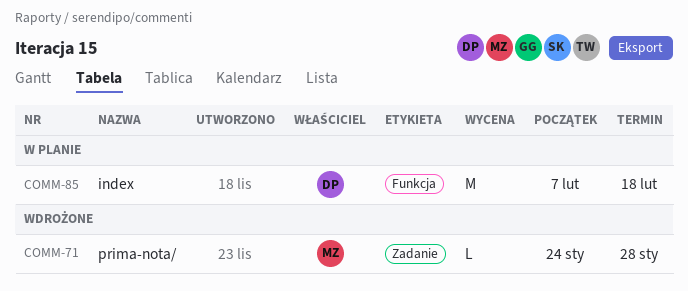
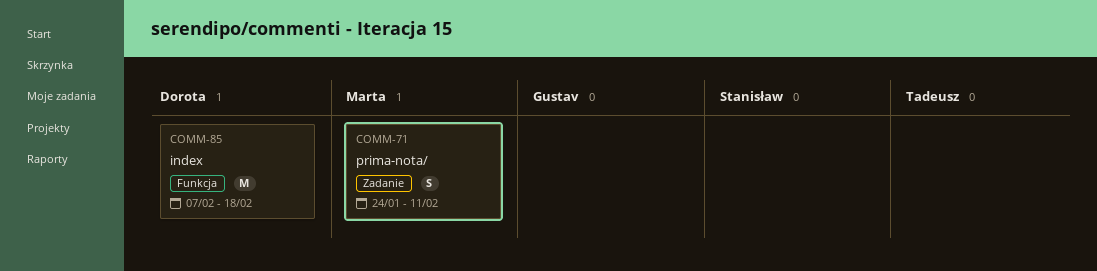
COMM-71, estimate: L -> S
COMM-71, due: Jan 28 -> Feb 11

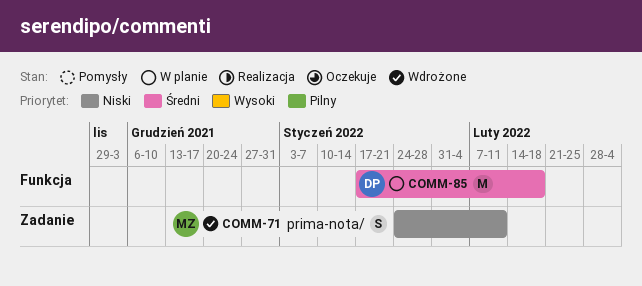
COMM-85, start: Feb 7 -> Jan 17

